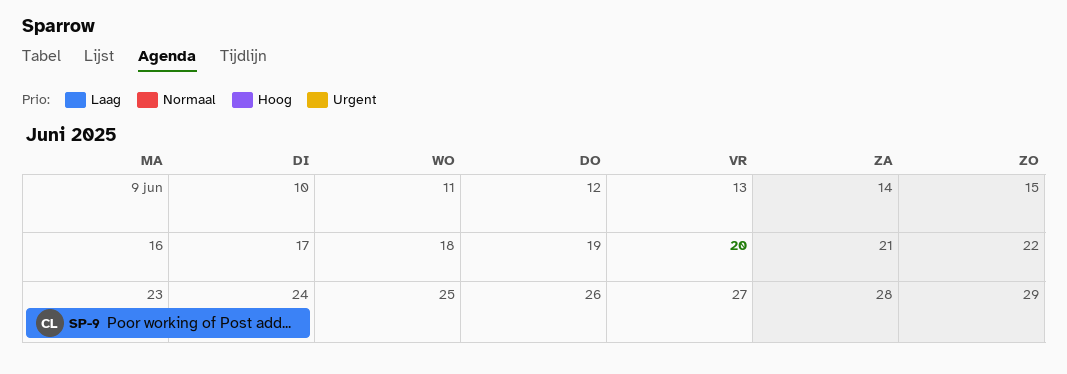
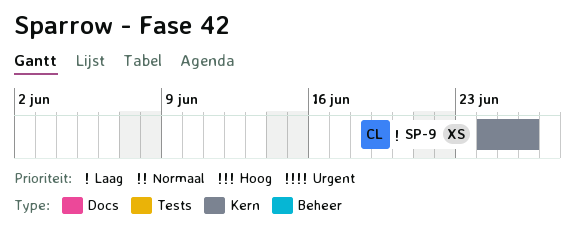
SP-9, start: Jun 23 -> Jun 24
SP-9, due: Jun 24 -> Jun 26

